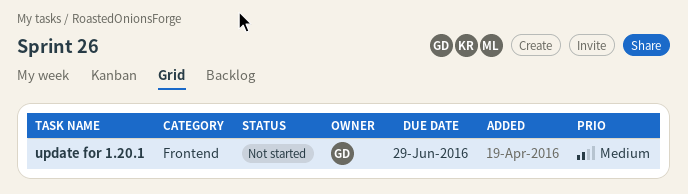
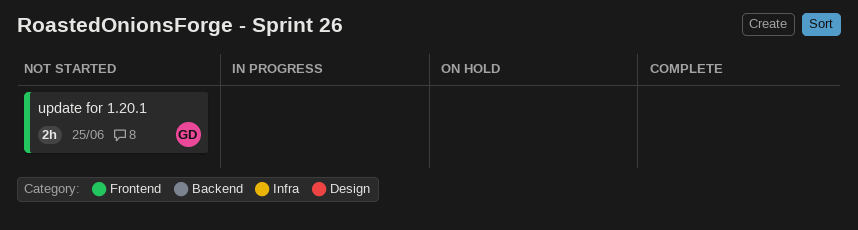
update for 1.20.1, due: Jun 29 -> Jun 25

